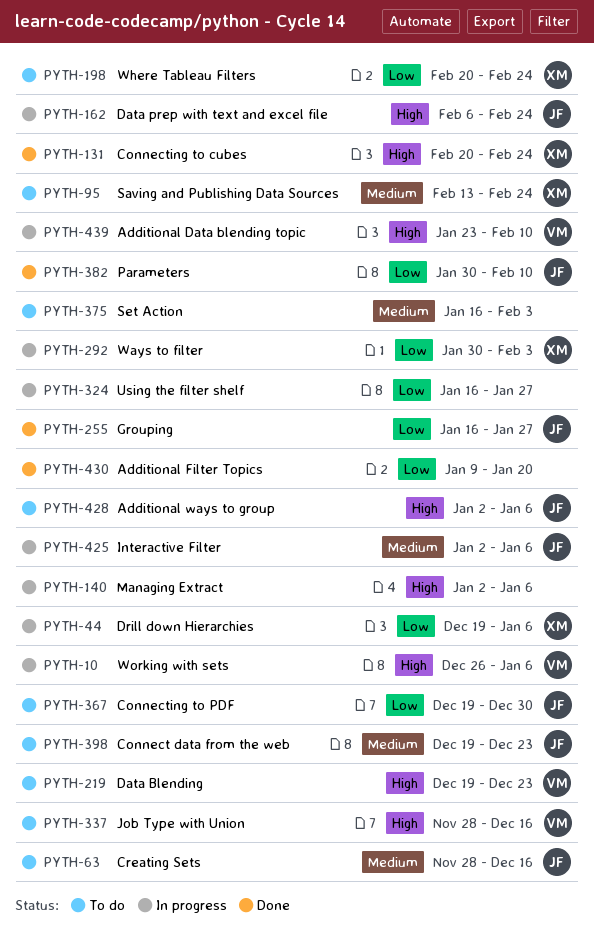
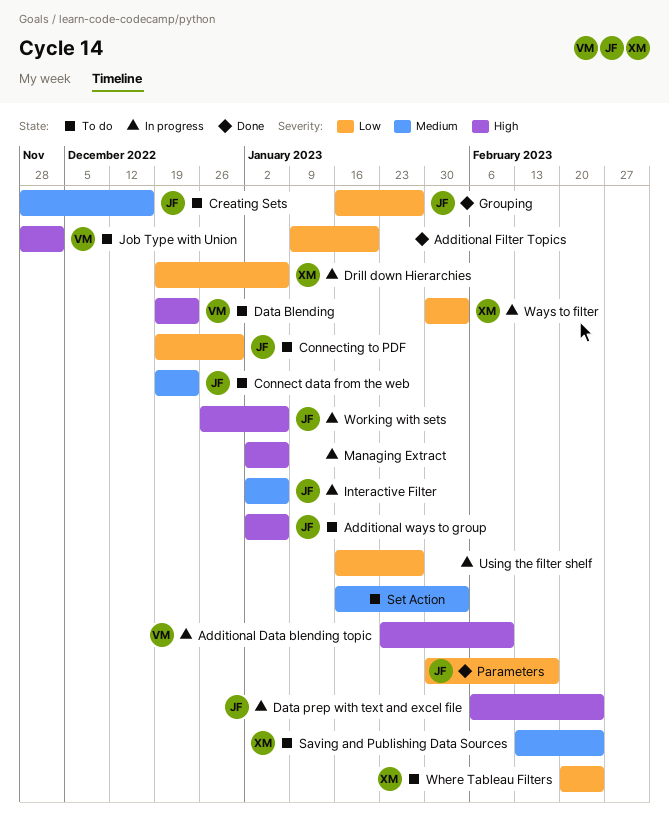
Connecting to cubes: present -> none
Job Type with Union, due: Dec 16 -> Dec 2
Parameters, due: Feb 10 -> Feb 17
Working with sets, owner: VM -> JF

